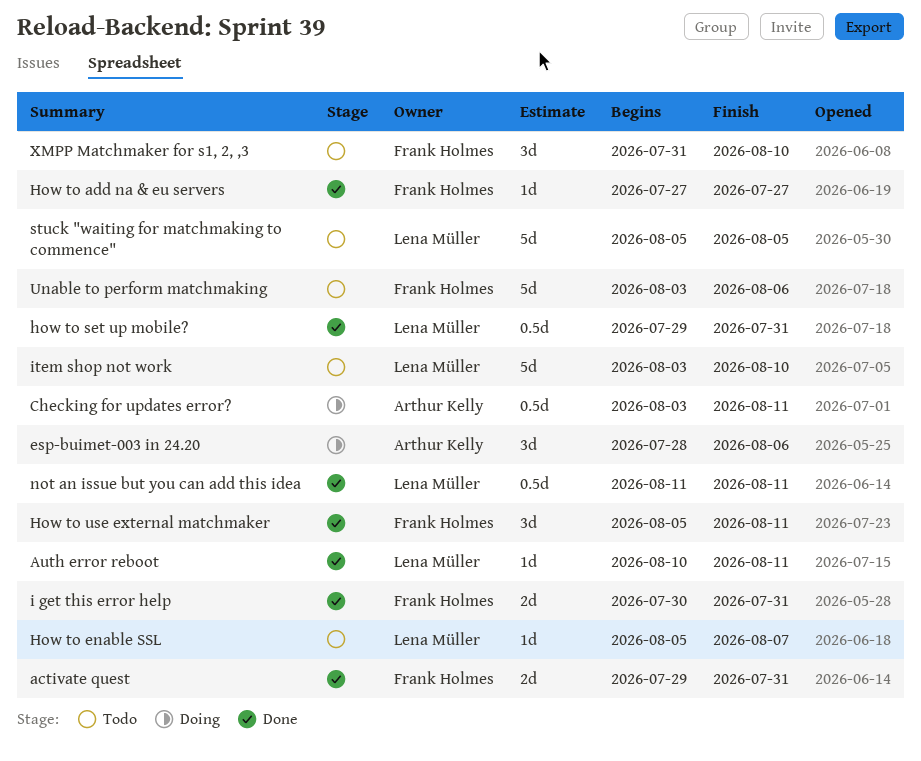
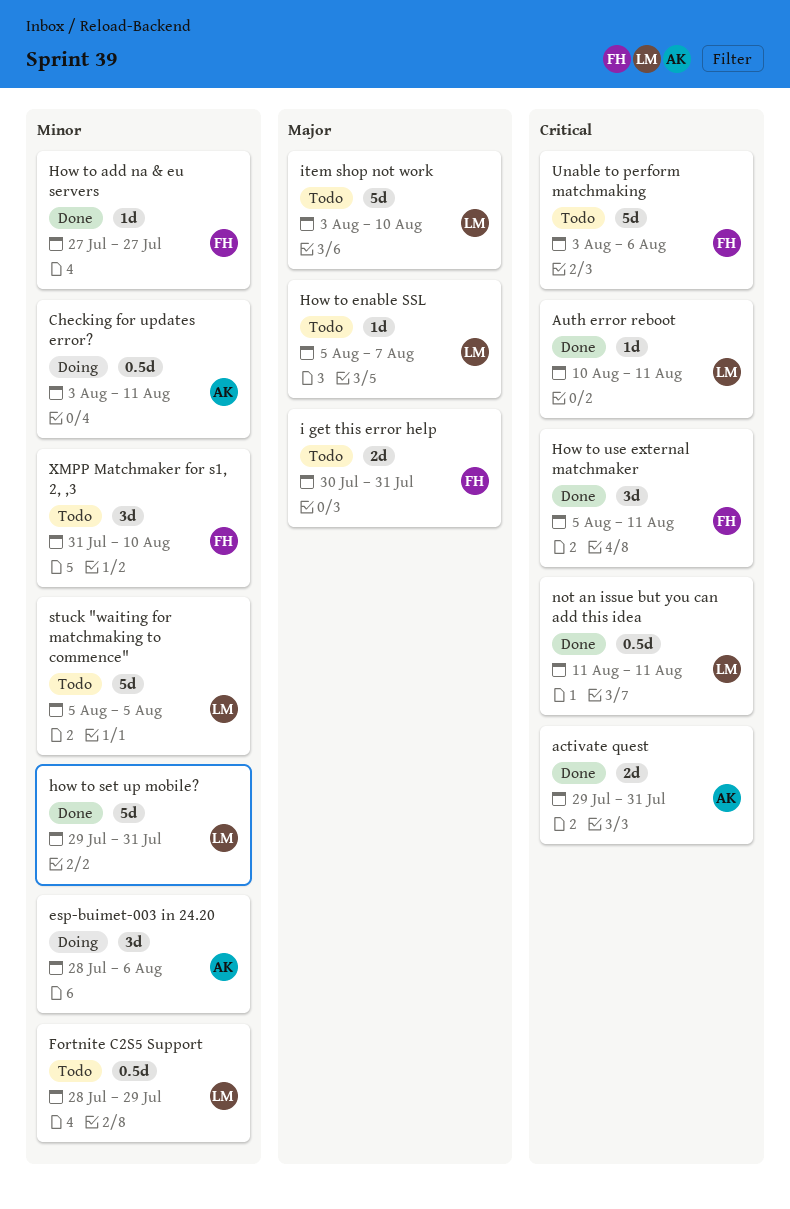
activate quest, owner: Frank Holmes -> Arthur Kelly
Fortnite C2S5 Support: none -> present
how to set up mobile?, estimate: 0.5d -> 5d
i get this error help, status: Done -> Todo

